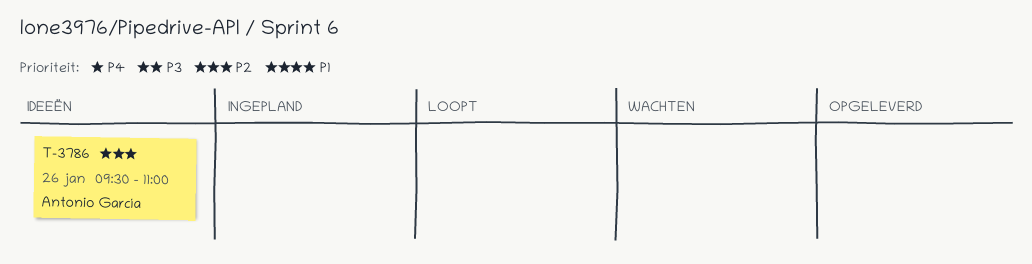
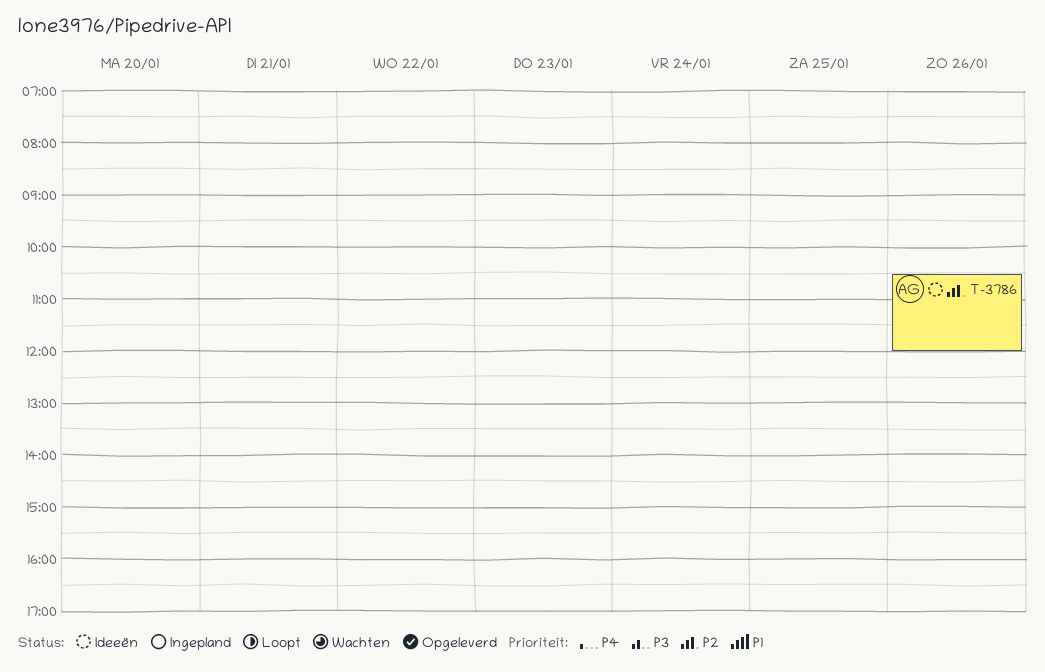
T-3786, begins: 09:30 -> 10:30
T-3786, ends: 11:00 -> 12:00

